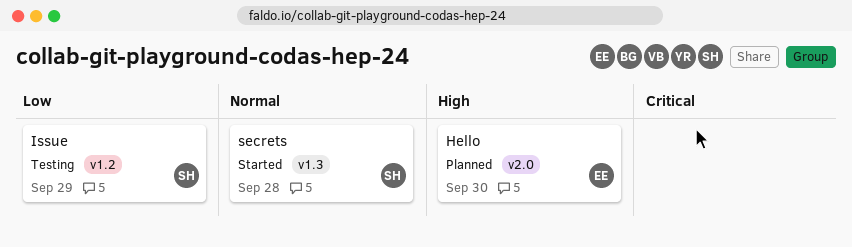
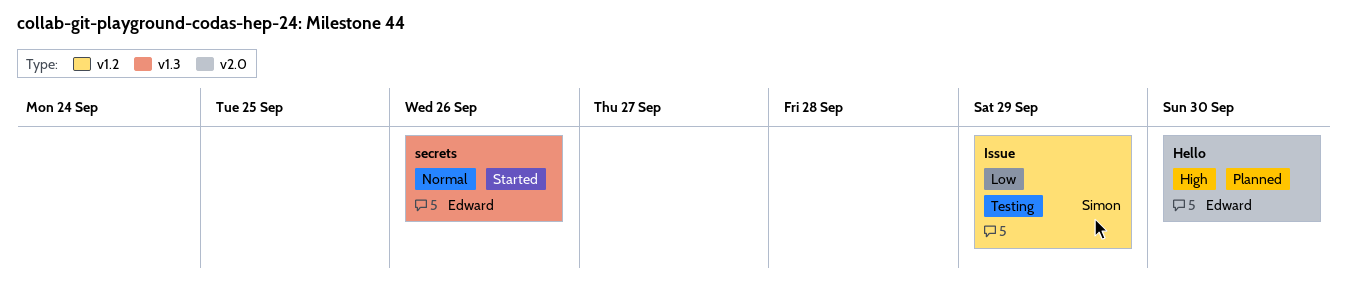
secrets, owner: Simon -> Edward
secrets, due: Sep 28 -> Sep 26

